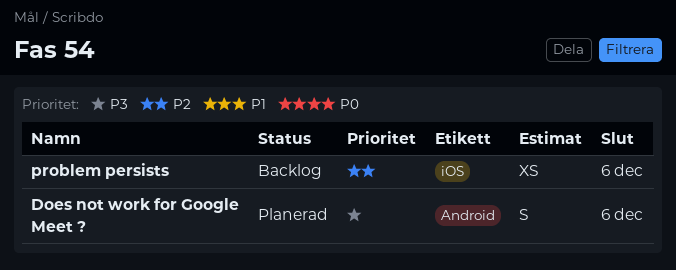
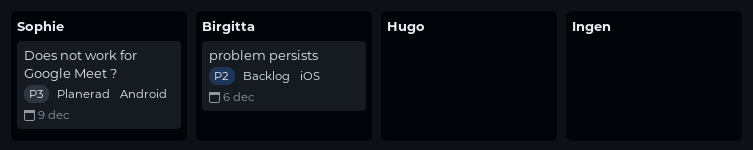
Does not work for Google Meet ?, due: Dec 6 -> Dec 9

